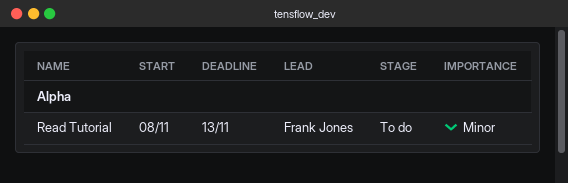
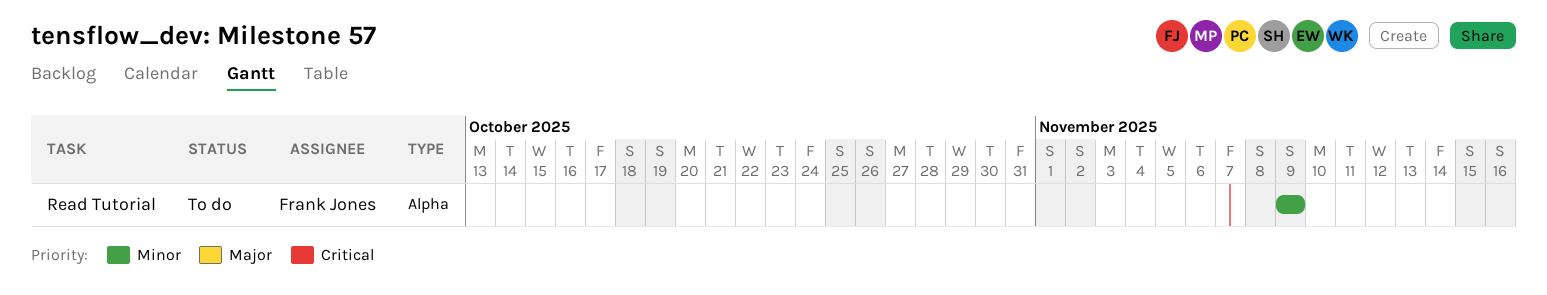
Read Tutorial, start: Nov 8 -> Nov 9
Read Tutorial, due: Nov 13 -> Nov 9

